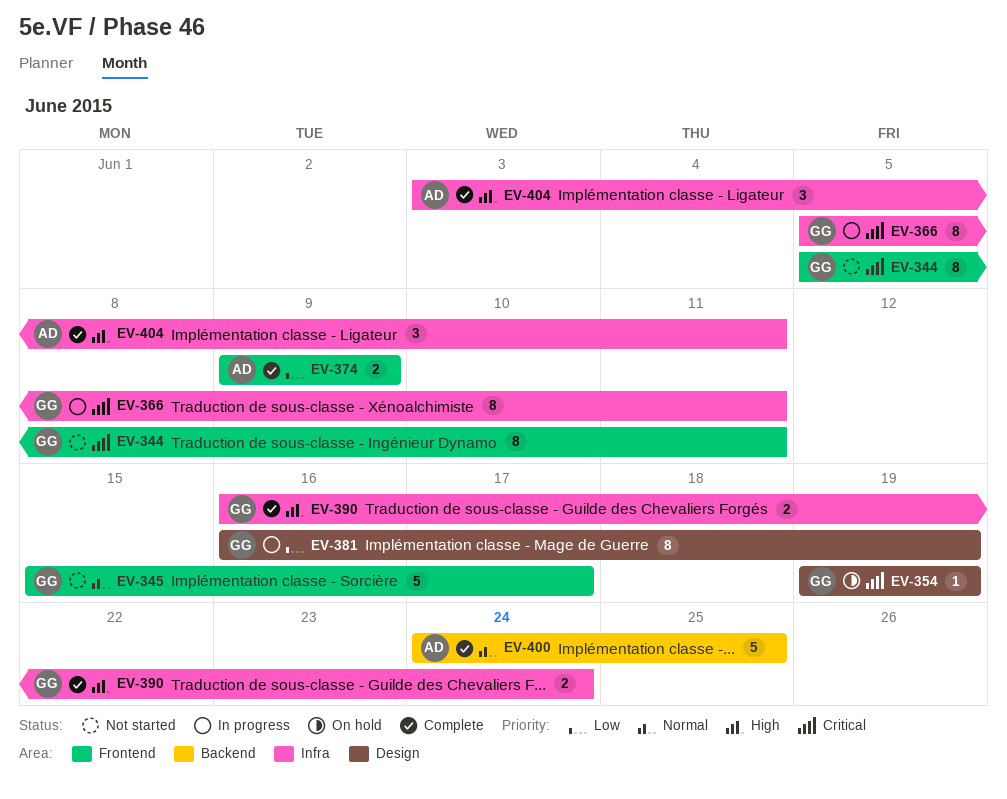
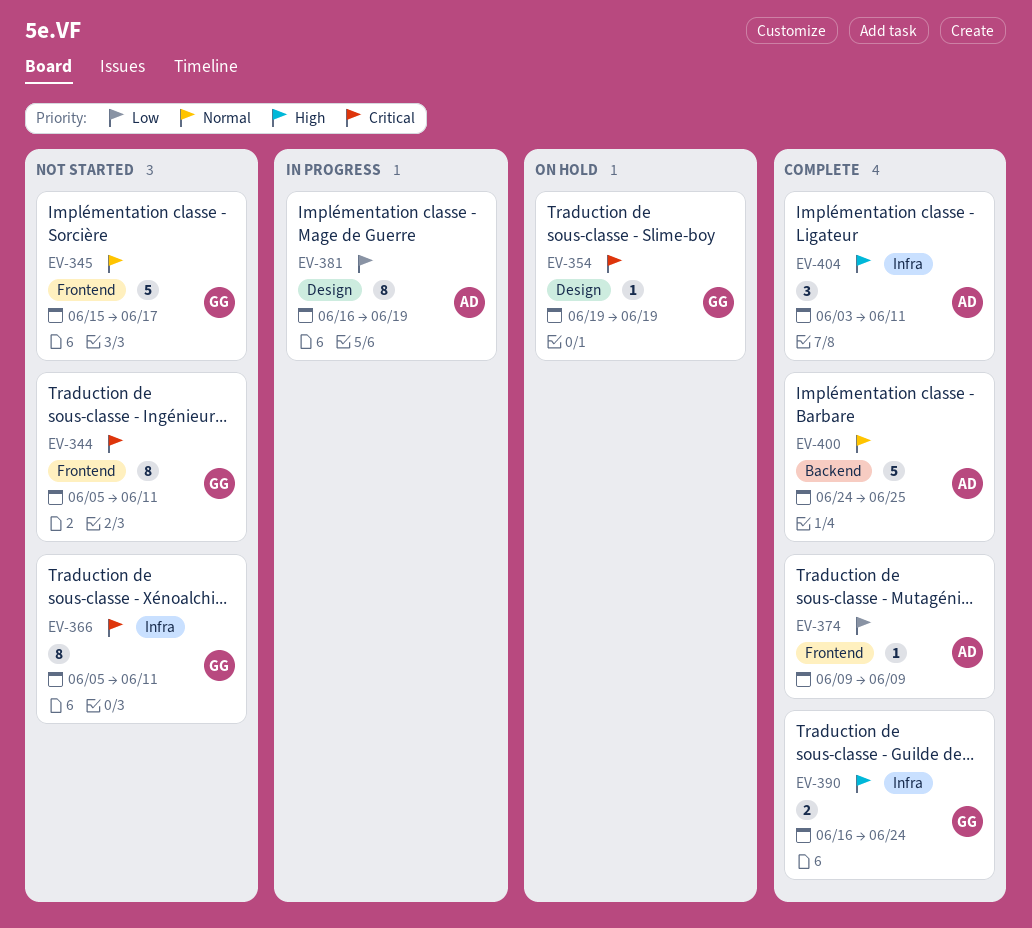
EV-366, status: In progress -> Not started
EV-374, estimate: 2 -> 1
EV-381, owner: GG -> AD

